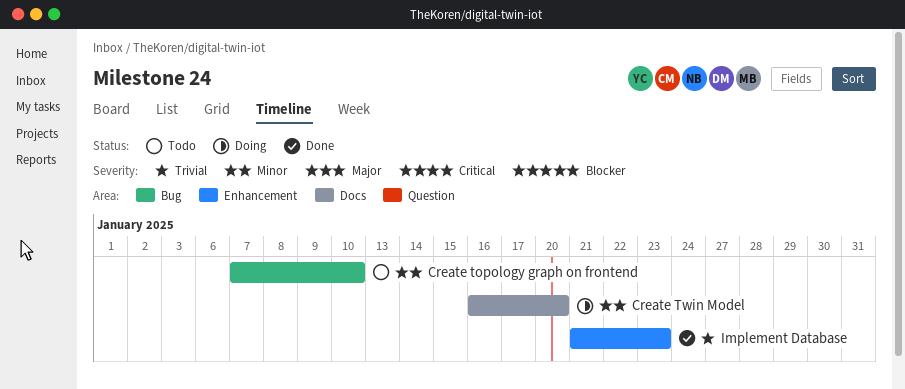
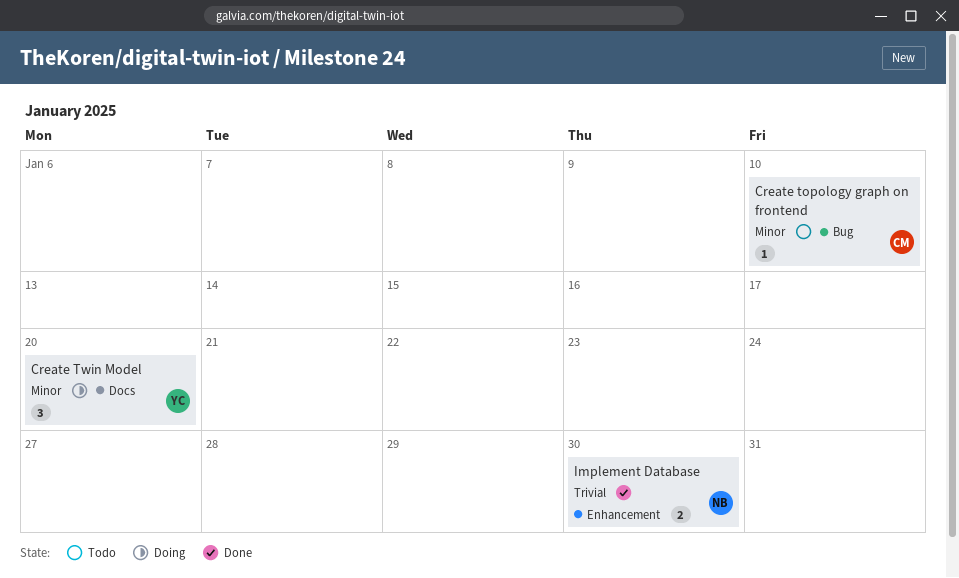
Implement Database, due: Jan 23 -> Jan 30

